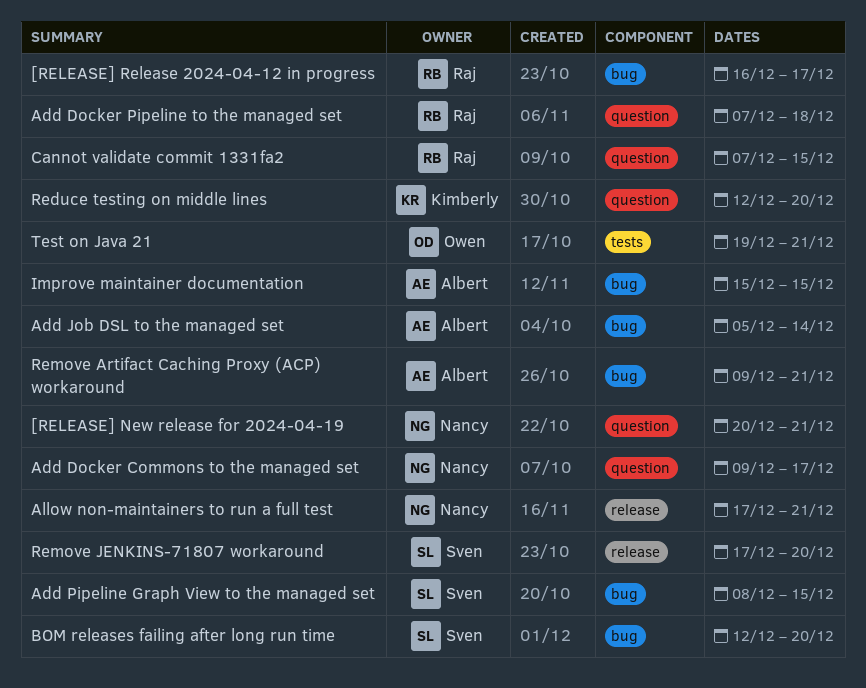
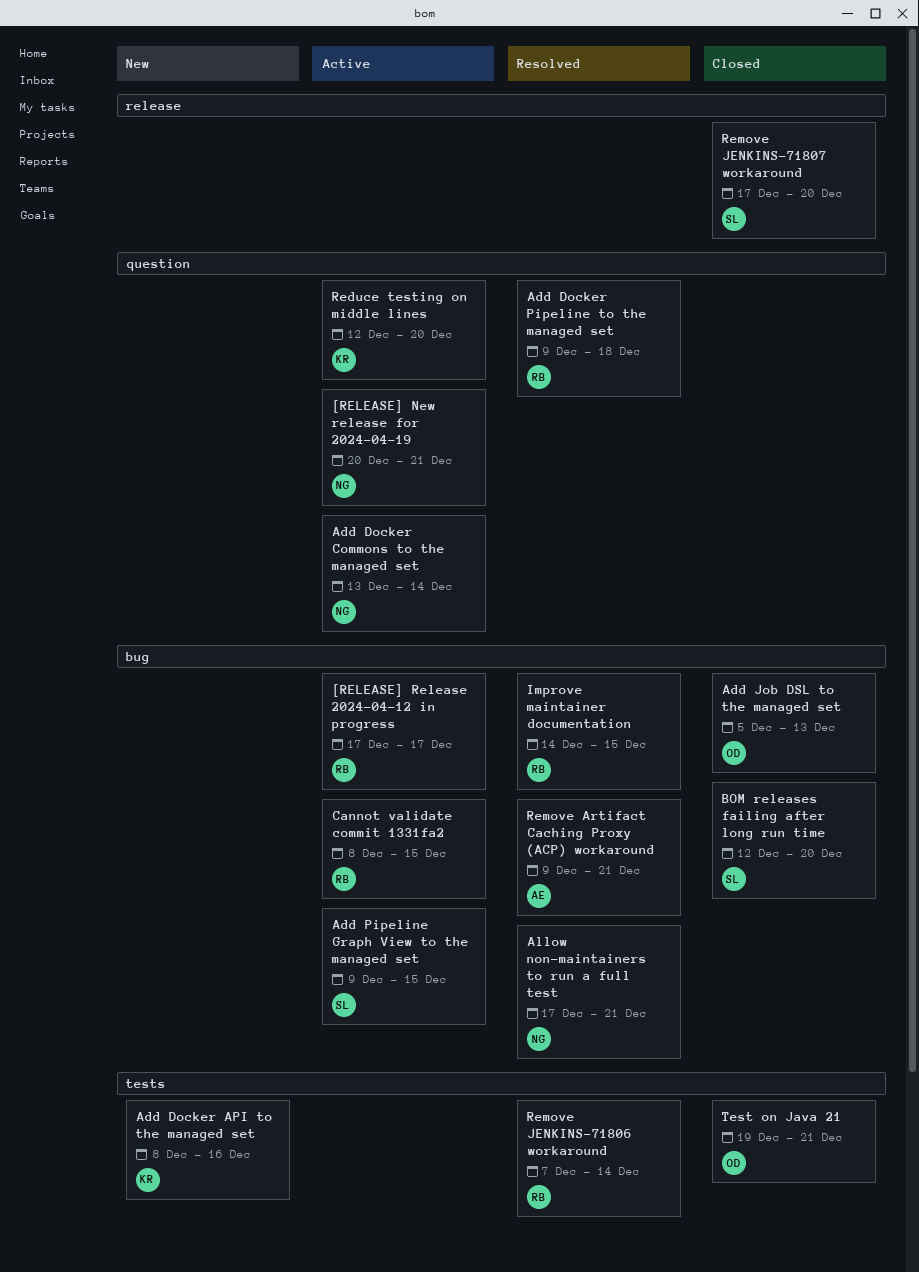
[RELEASE] Release 2024-04-12 in progress, start: Dec 16 -> Dec 17
Add Docker API to the managed set: none -> present
Add Docker Commons to the managed set, start: Dec 9 -> Dec 13
Add Docker Commons to the managed set, due: Dec 17 -> Dec 14
Add Docker Pipeline to the managed set, start: Dec 7 -> Dec 9
Add Job DSL to the managed set, owner: Albert -> Owen
Add Job DSL to the managed set, due: Dec 14 -> Dec 13
Add Pipeline Graph View to the managed set, start: Dec 8 -> Dec 9
Allow non-maintainers to run a full test, label: release -> bug
Cannot validate commit 1331fa2, label: question -> bug
Cannot validate commit 1331fa2, start: Dec 7 -> Dec 8
Improve maintainer documentation, owner: Albert -> Raj
Improve maintainer documentation, start: Dec 15 -> Dec 14
Remove JENKINS-71806 workaround: none -> present

